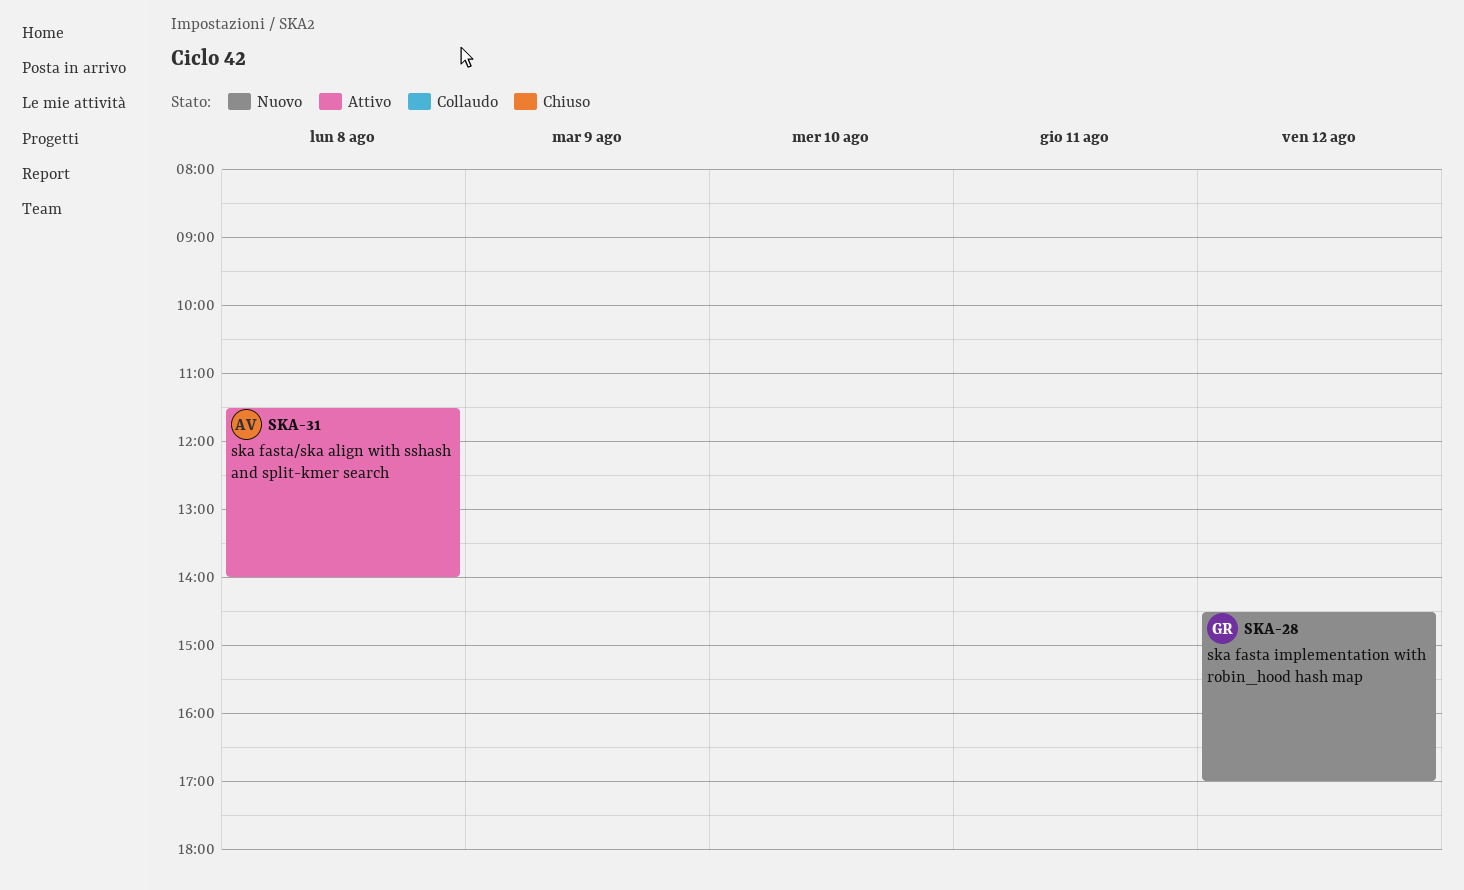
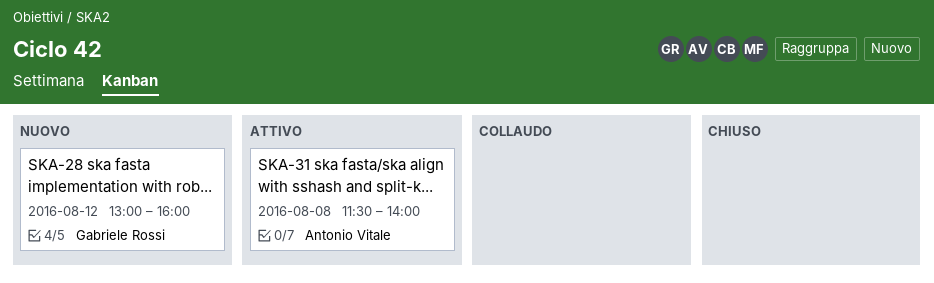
SKA-28, begins: 14:30 -> 13:00
SKA-28, ends: 17:00 -> 16:00

